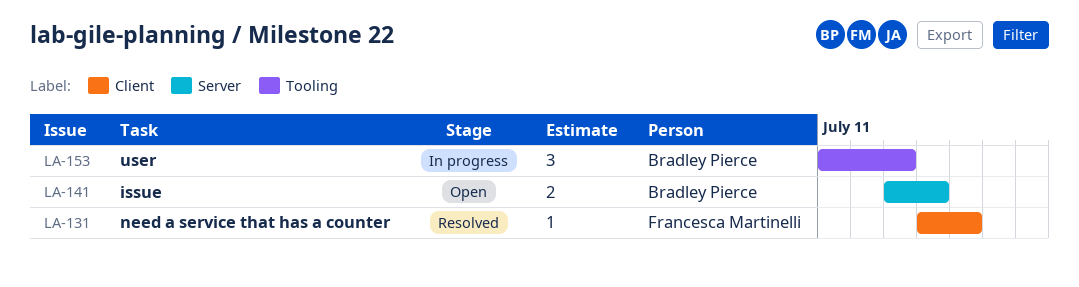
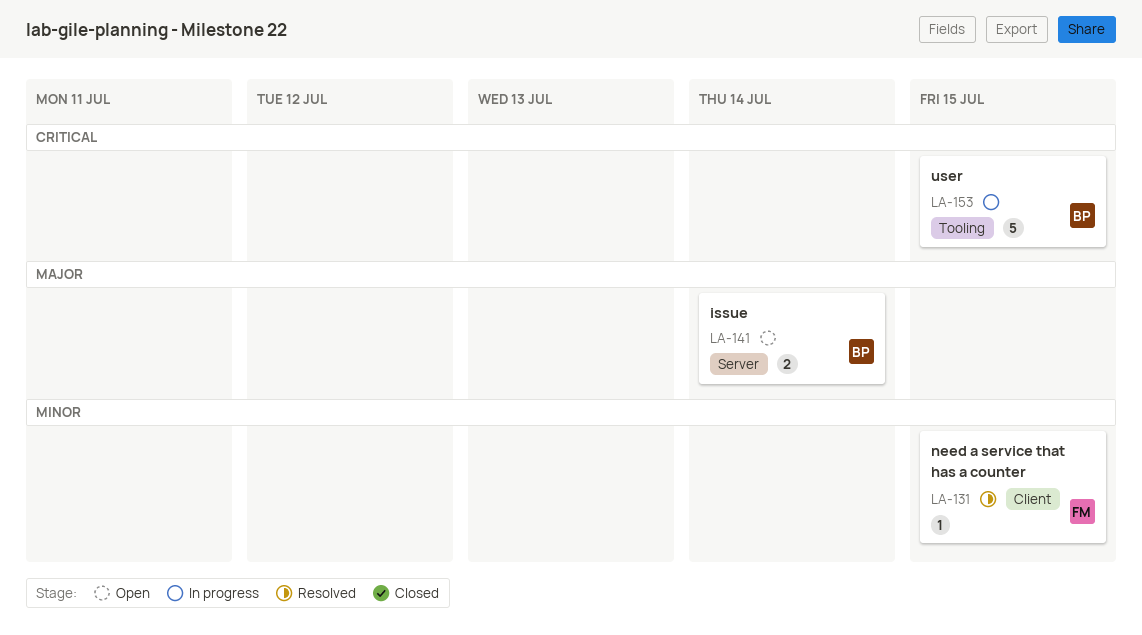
LA-153, estimate: 3 -> 5
LA-153, due: Jul 13 -> Jul 15

